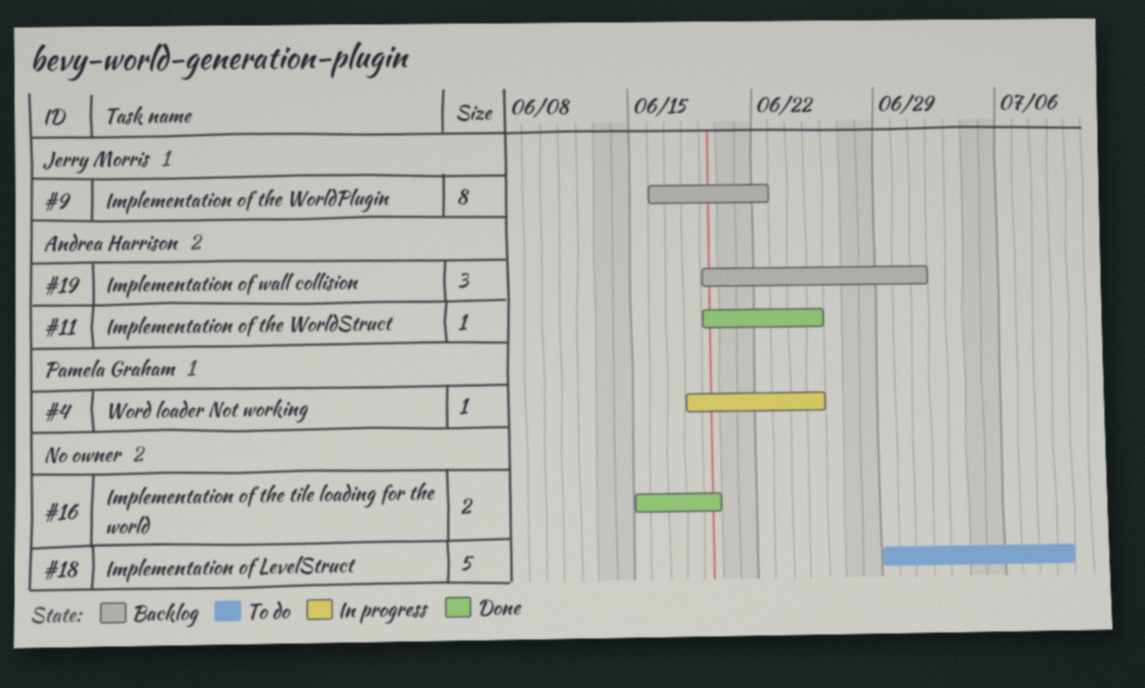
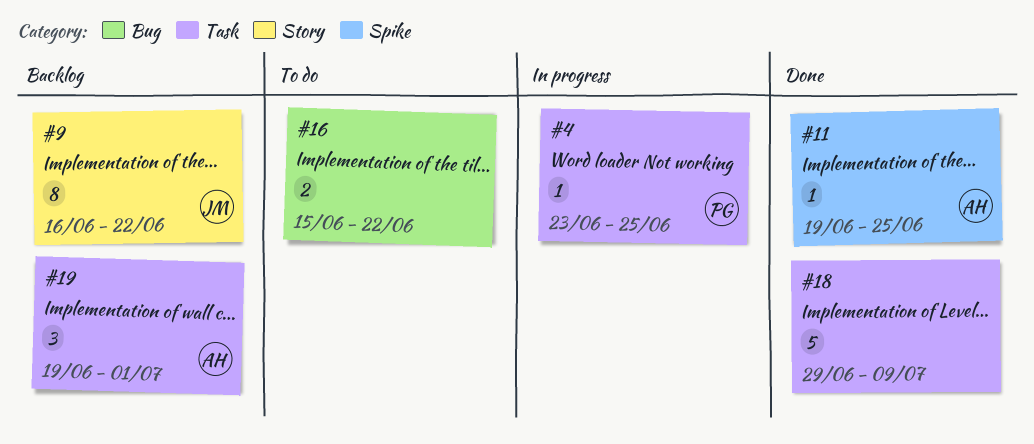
#4, start: Jun 18 -> Jun 23
#16, status: Done -> To do
#16, due: Jun 19 -> Jun 22
#18, status: To do -> Done

